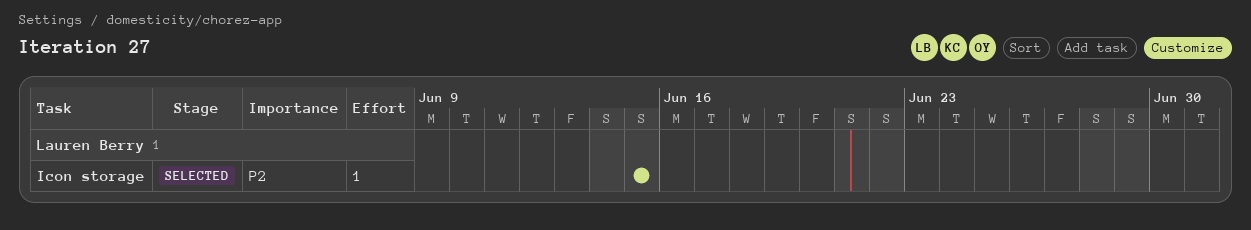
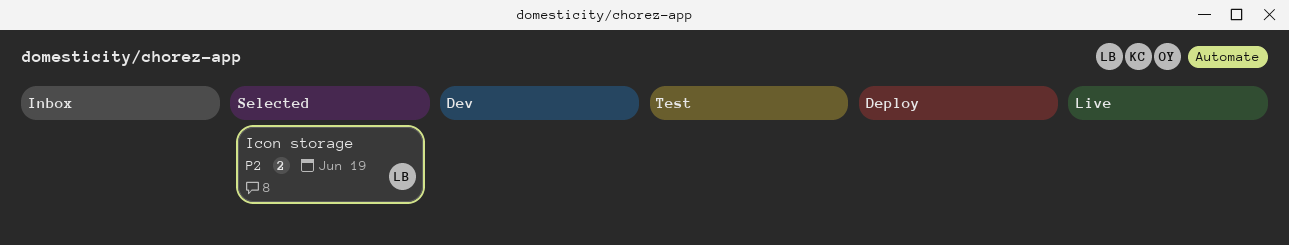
Icon storage, estimate: 1 -> 2
Icon storage, due: Jun 15 -> Jun 19

